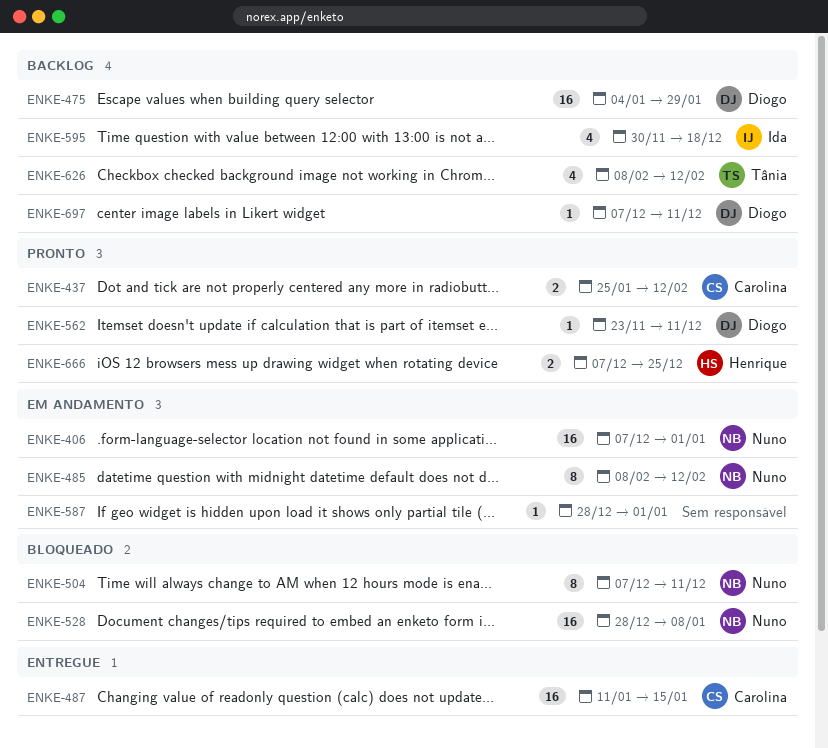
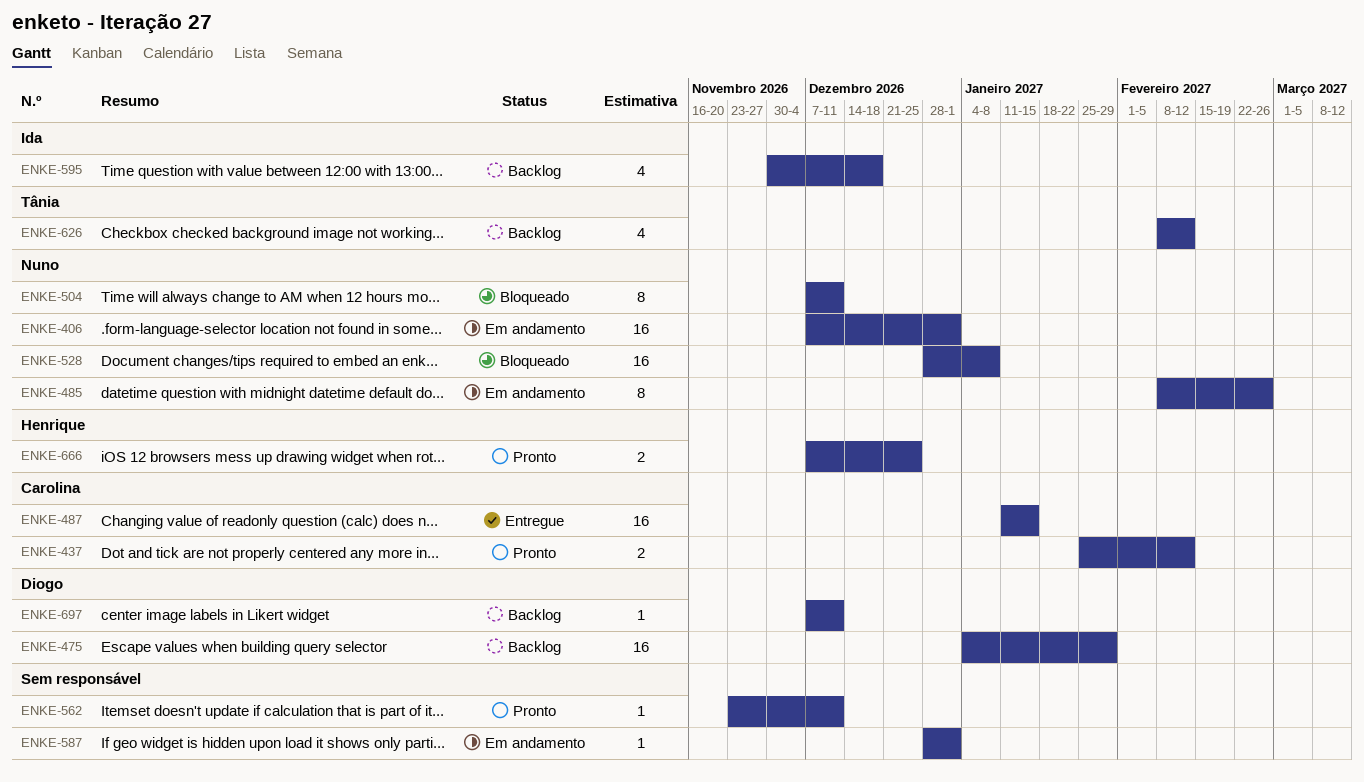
ENKE-485, due: Feb 12 -> Feb 26
ENKE-562, owner: Diogo -> none

